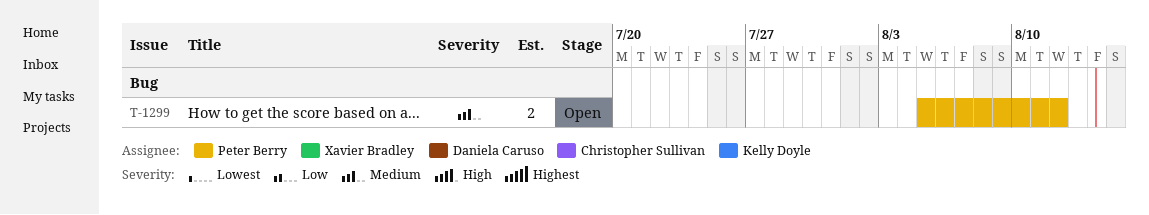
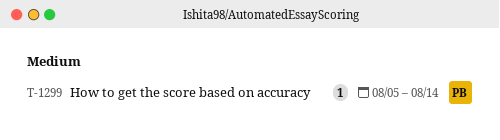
T-1299, estimate: 2 -> 1
T-1299, due: Aug 12 -> Aug 14

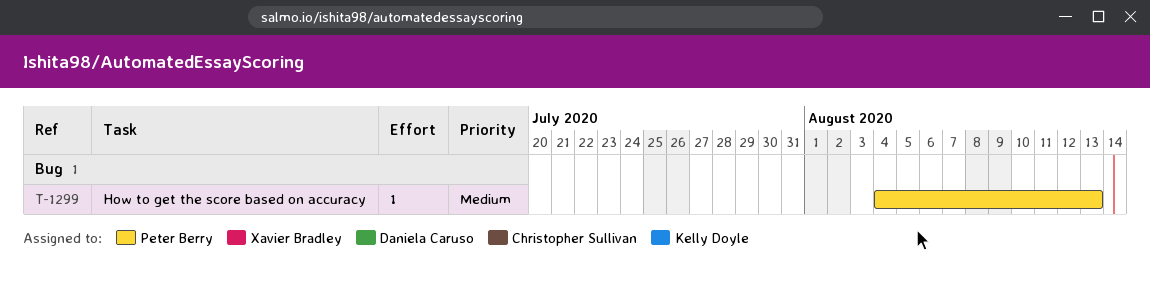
T-1299, start: Aug 5 -> Aug 4
T-1299, due: Aug 14 -> Aug 13

